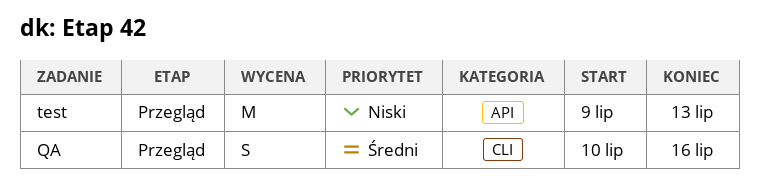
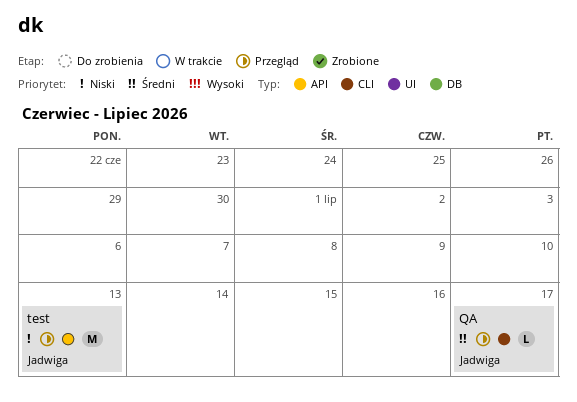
QA, estimate: S -> L
QA, due: Jul 16 -> Jul 17

